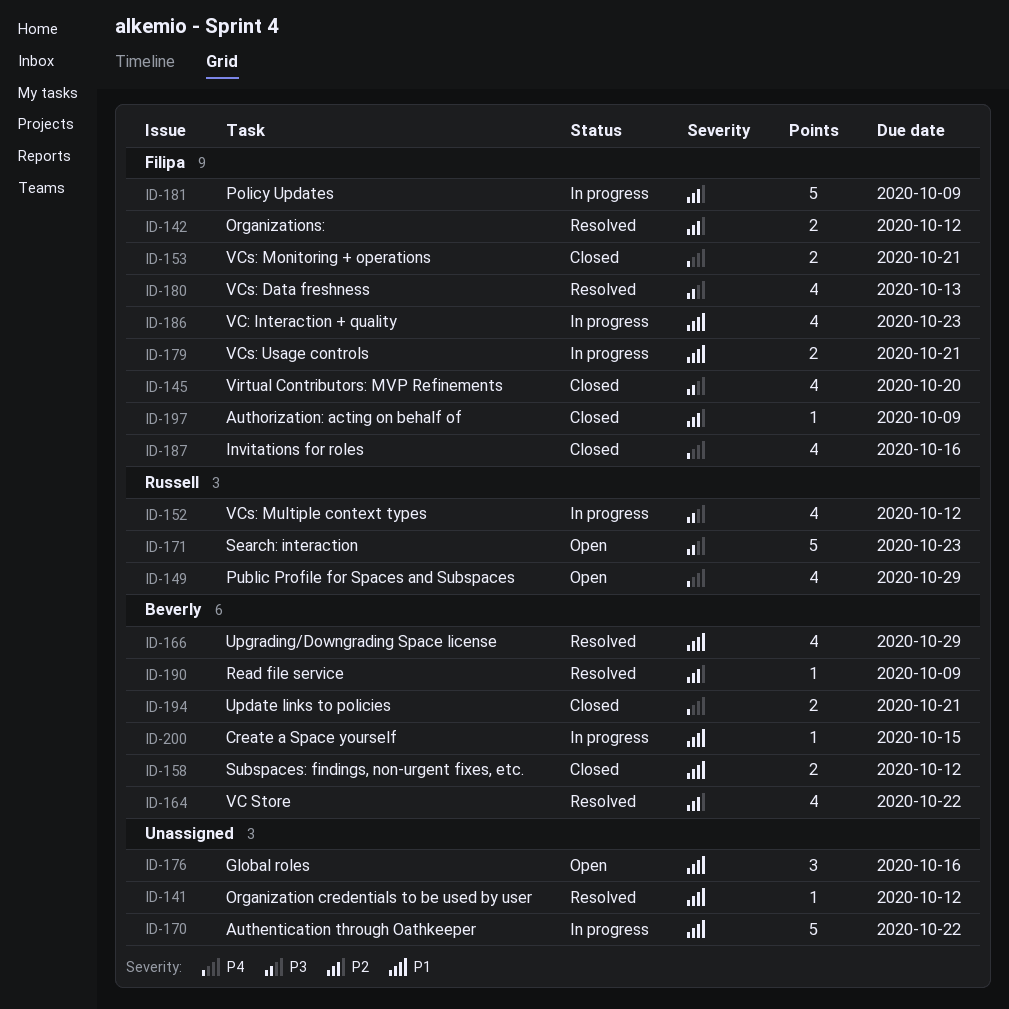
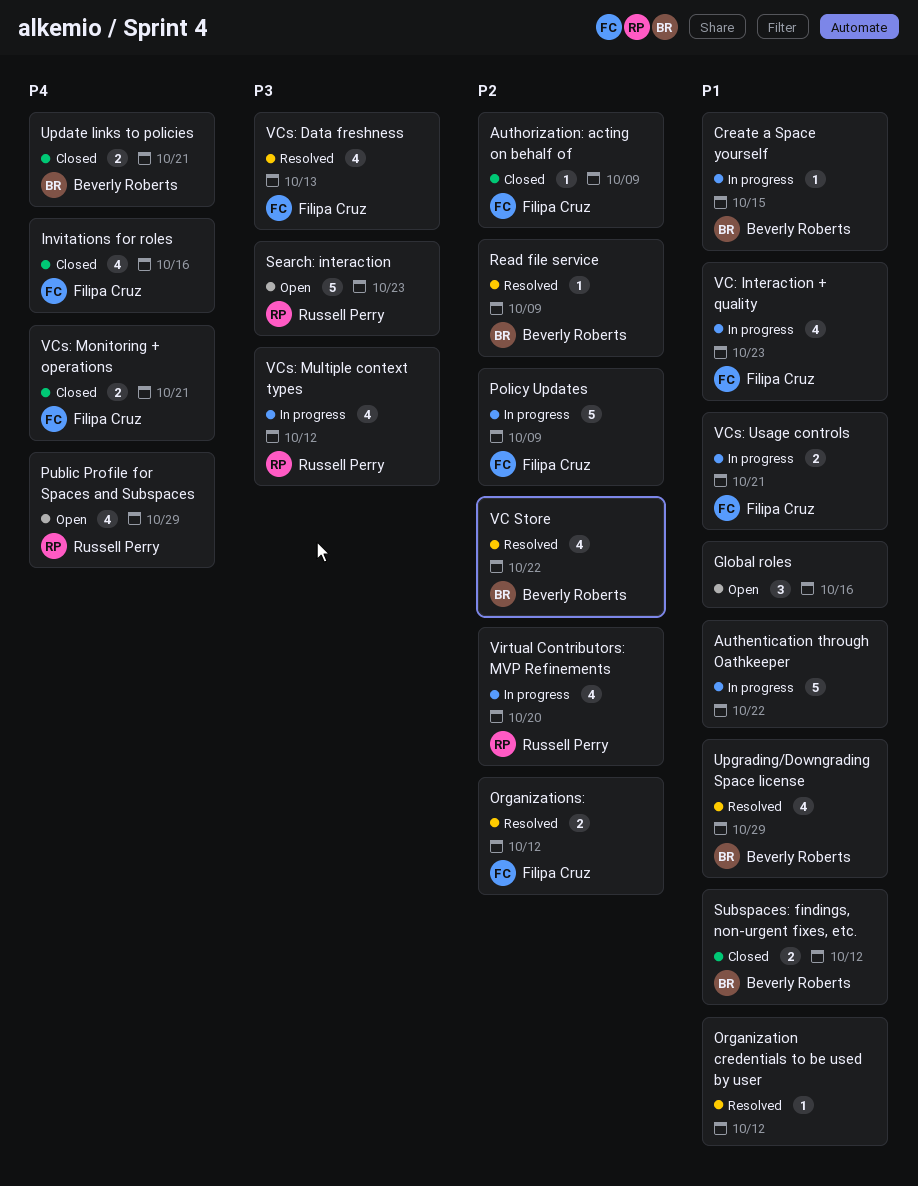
Virtual Contributors: MVP Refinements, status: Closed -> In progress
Virtual Contributors: MVP Refinements, owner: Filipa Cruz -> Russell Perry
Virtual Contributors: MVP Refinements, priority: P3 -> P2

